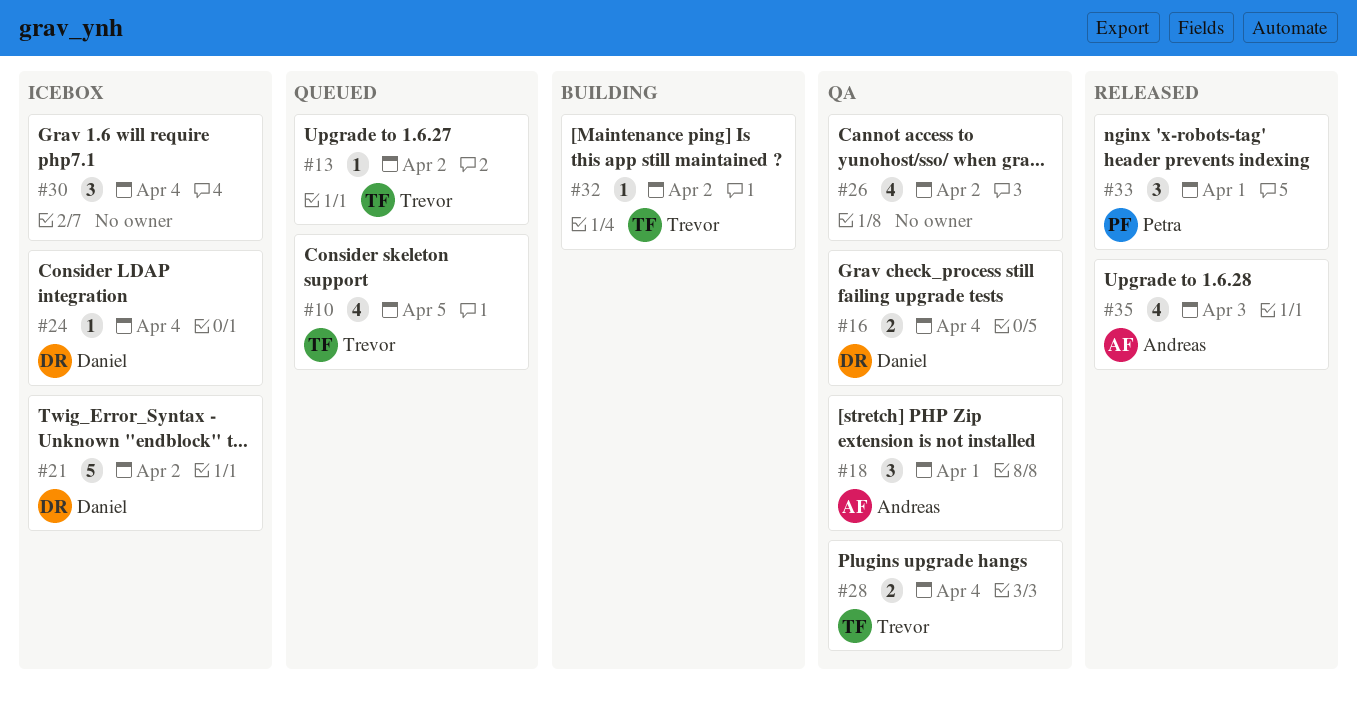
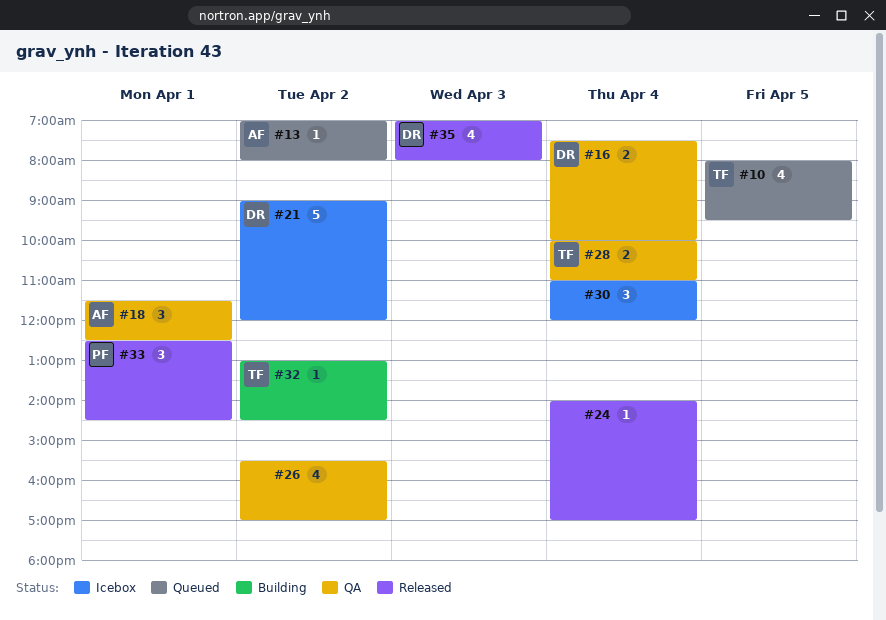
#13, owner: Trevor -> Andreas
#24, status: Icebox -> Released
#24, owner: Daniel -> none
#35, owner: Andreas -> Daniel

